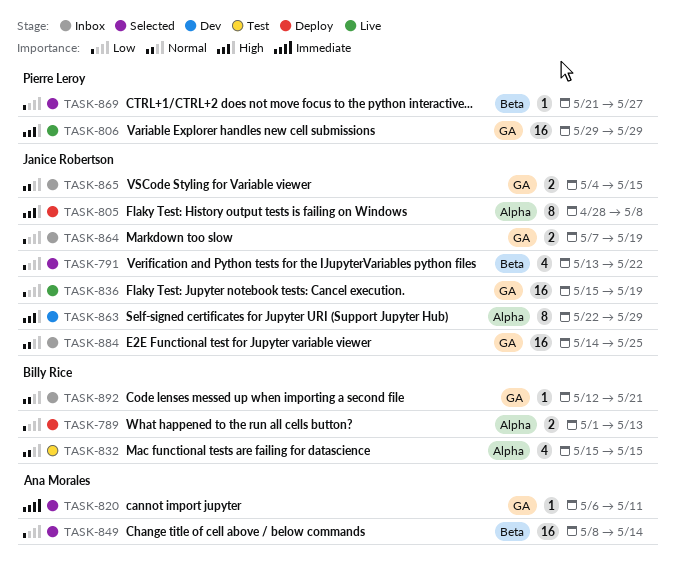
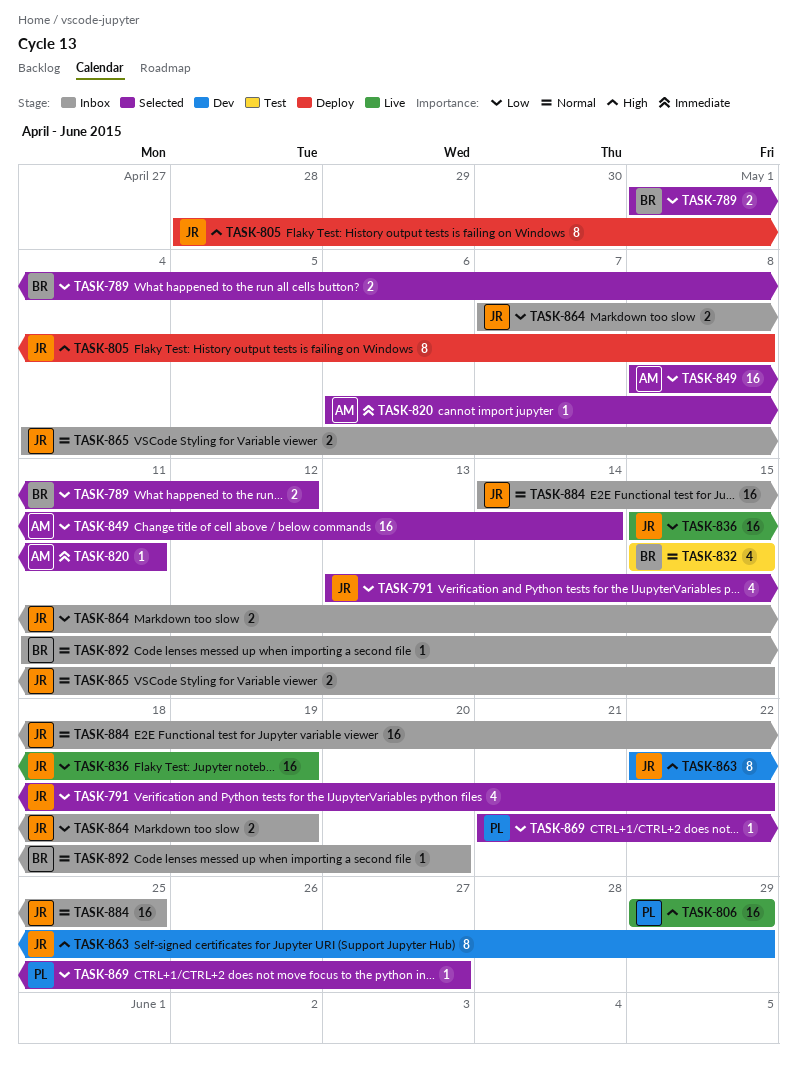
TASK-789, status: Deploy -> Selected
TASK-789, due: May 13 -> May 12
TASK-892, start: May 12 -> May 11
TASK-892, due: May 21 -> May 20

